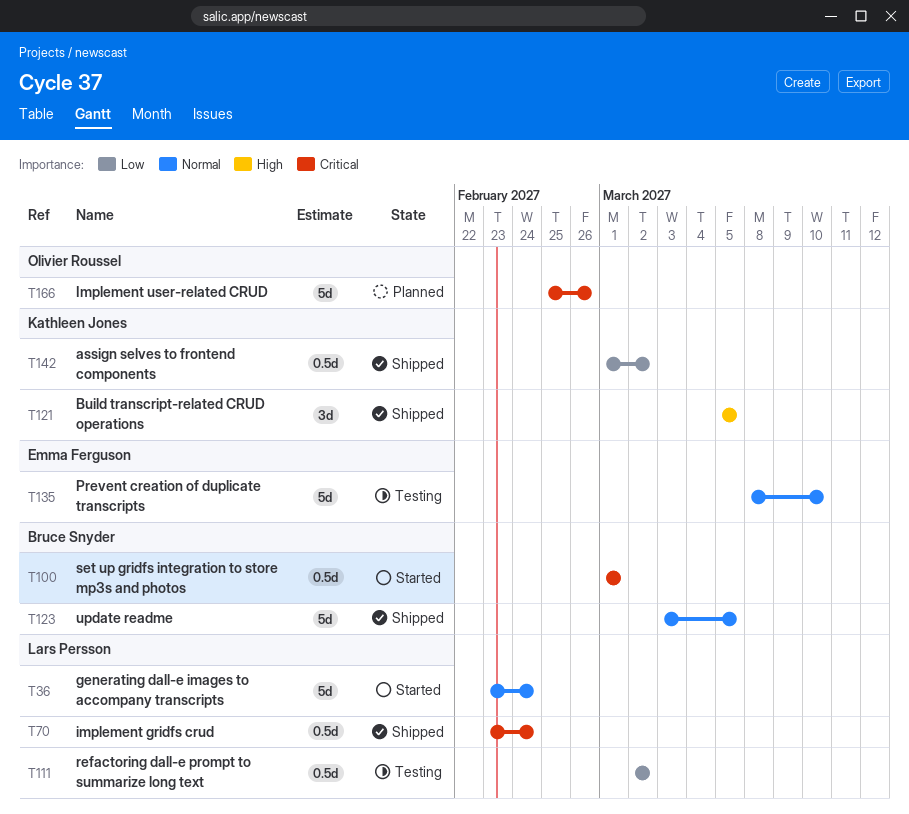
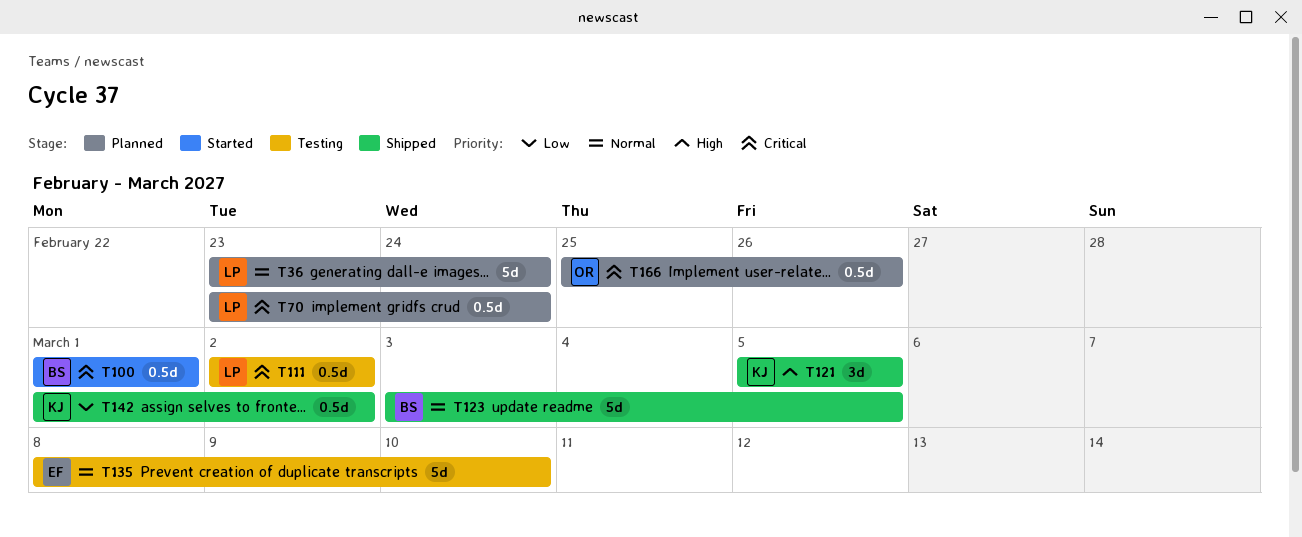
T36, status: Started -> Planned
T70, status: Shipped -> Planned
T111, priority: Low -> Critical
T166, estimate: 5d -> 0.5d

